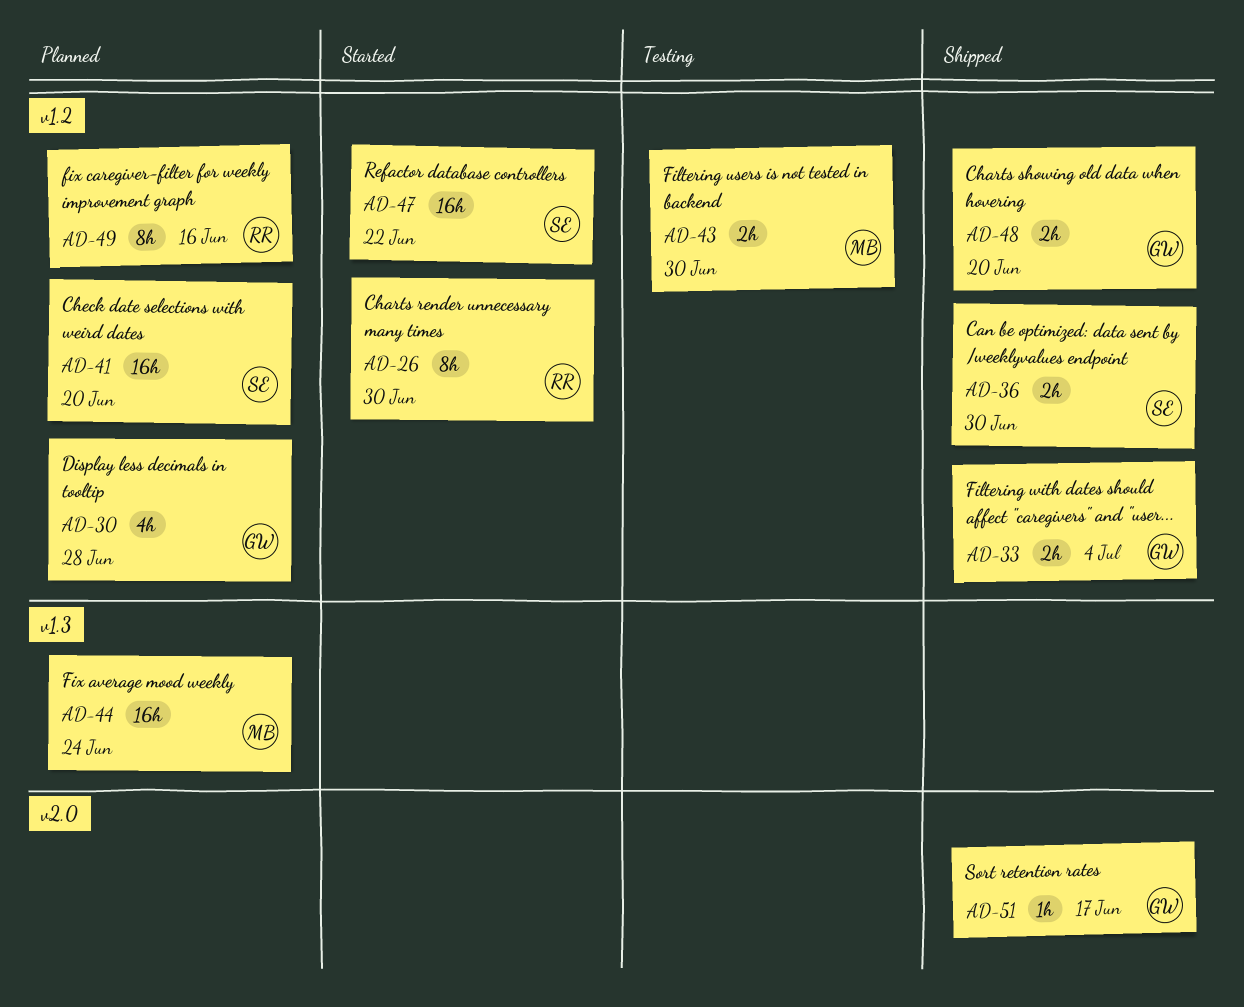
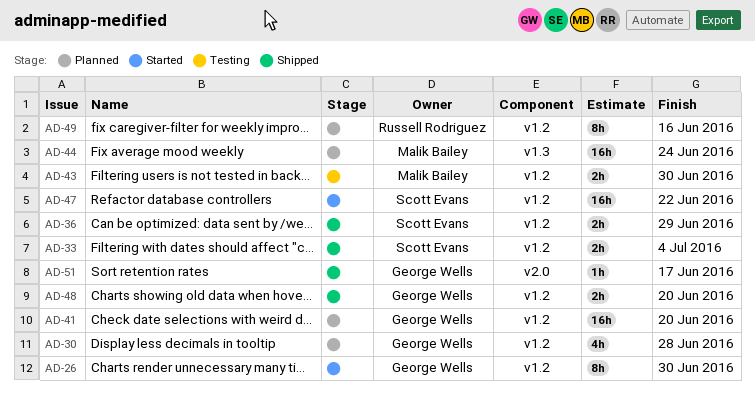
AD-26, owner: Russell Rodriguez -> George Wells
AD-33, owner: George Wells -> Scott Evans
AD-36, due: Jun 30 -> Jun 29
AD-41, owner: Scott Evans -> George Wells

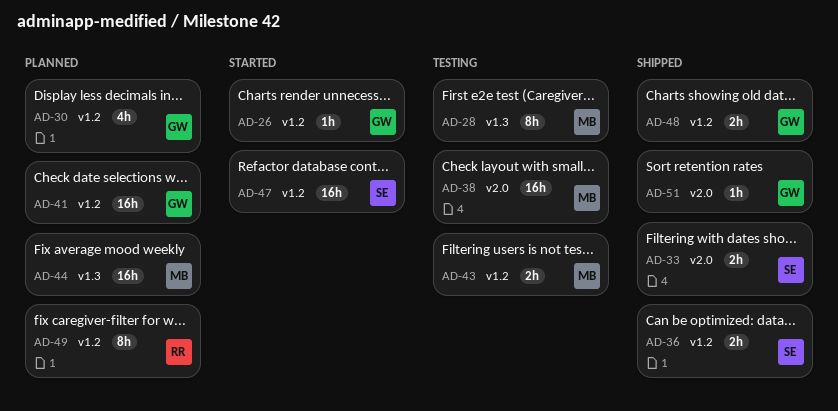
AD-26, estimate: 8h -> 1h
AD-28: none -> present
AD-33, label: v1.2 -> v2.0
AD-38: none -> present

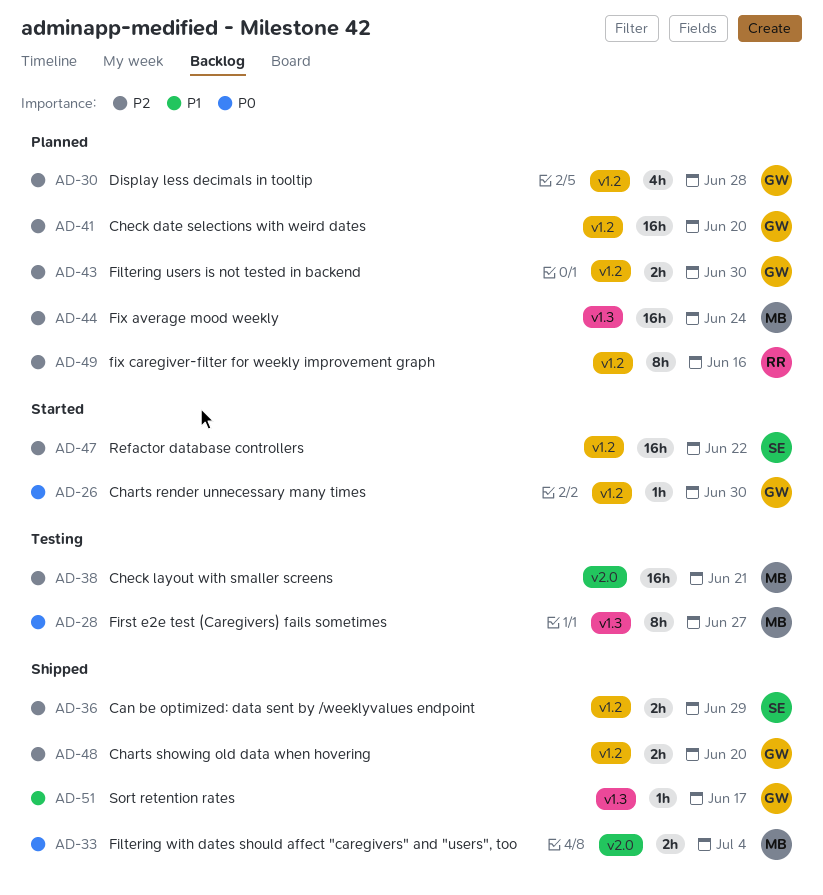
AD-33, owner: SE -> MB
AD-43, status: Testing -> Planned
AD-43, owner: MB -> GW
AD-51, label: v2.0 -> v1.3

